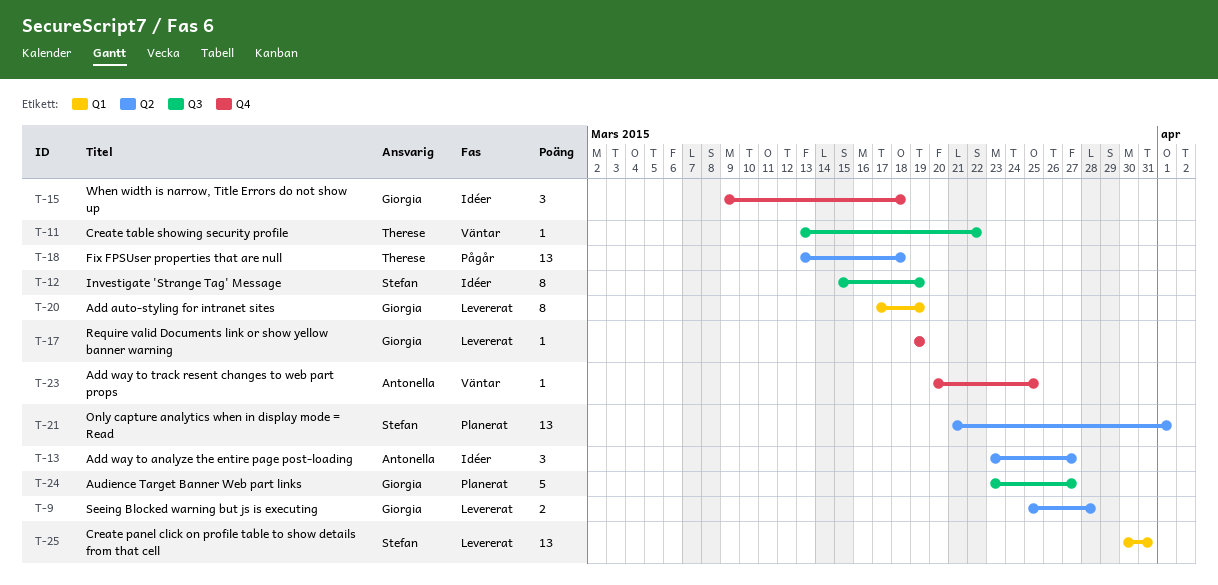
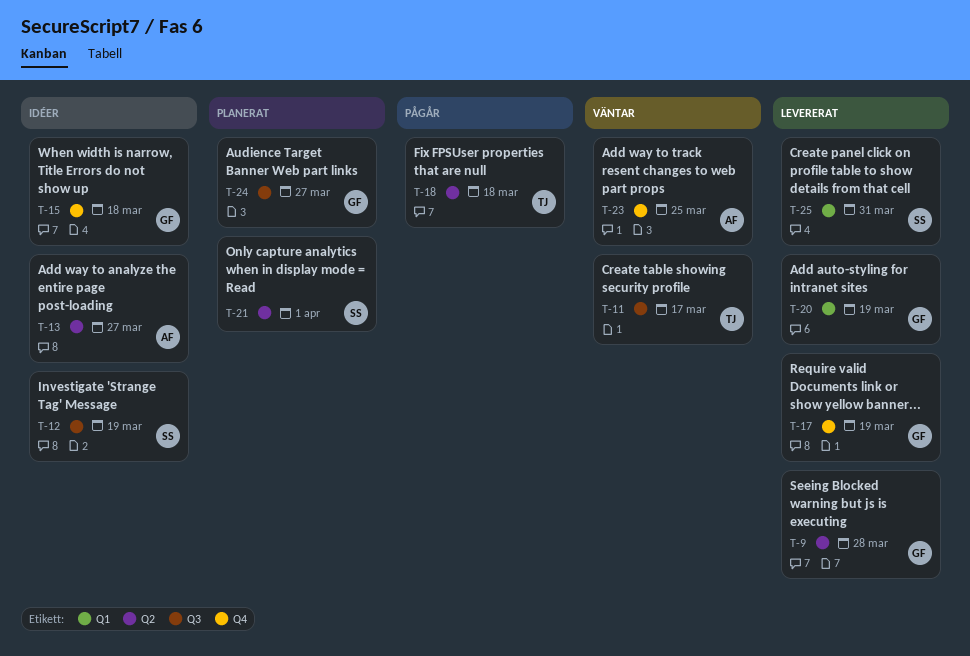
T-11, due: Mar 22 -> Mar 17

